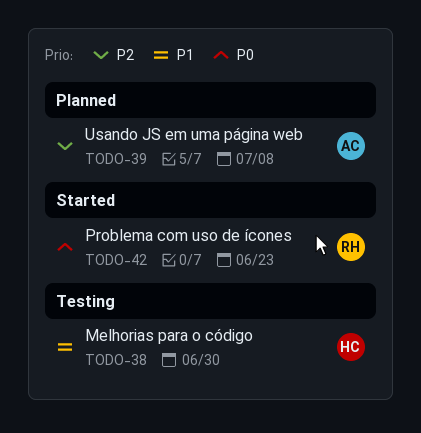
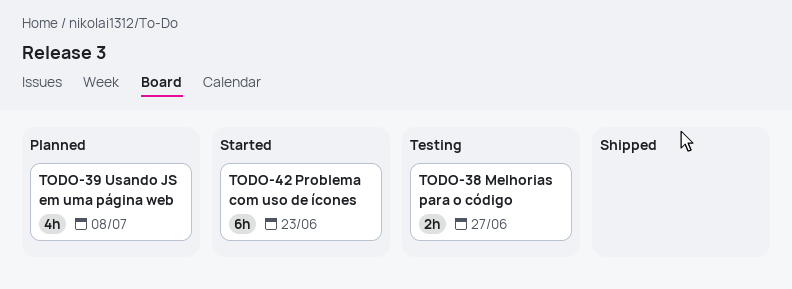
TODO-38, due: Jun 30 -> Jun 27

